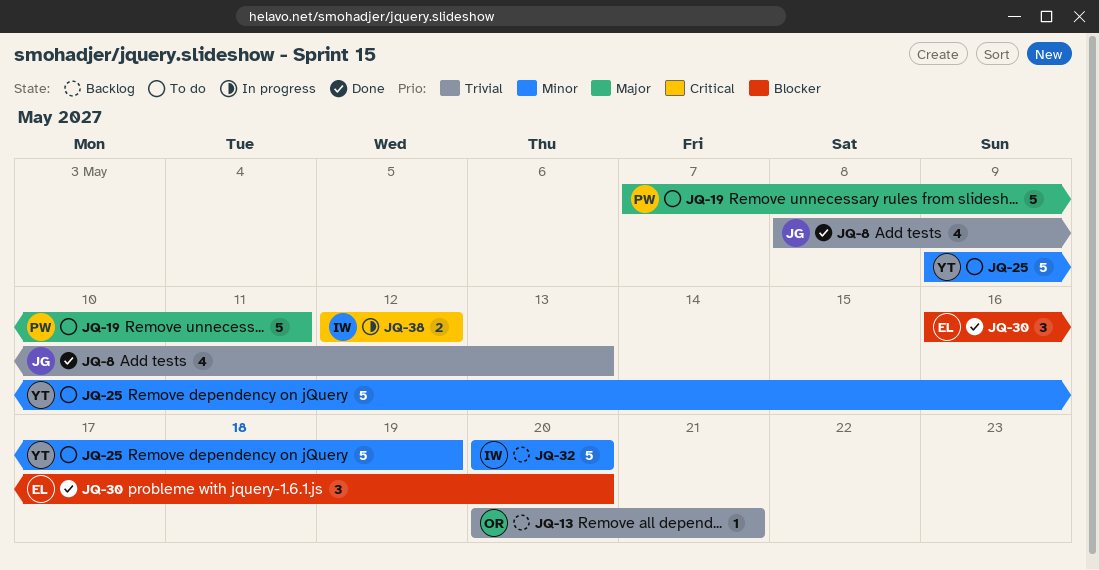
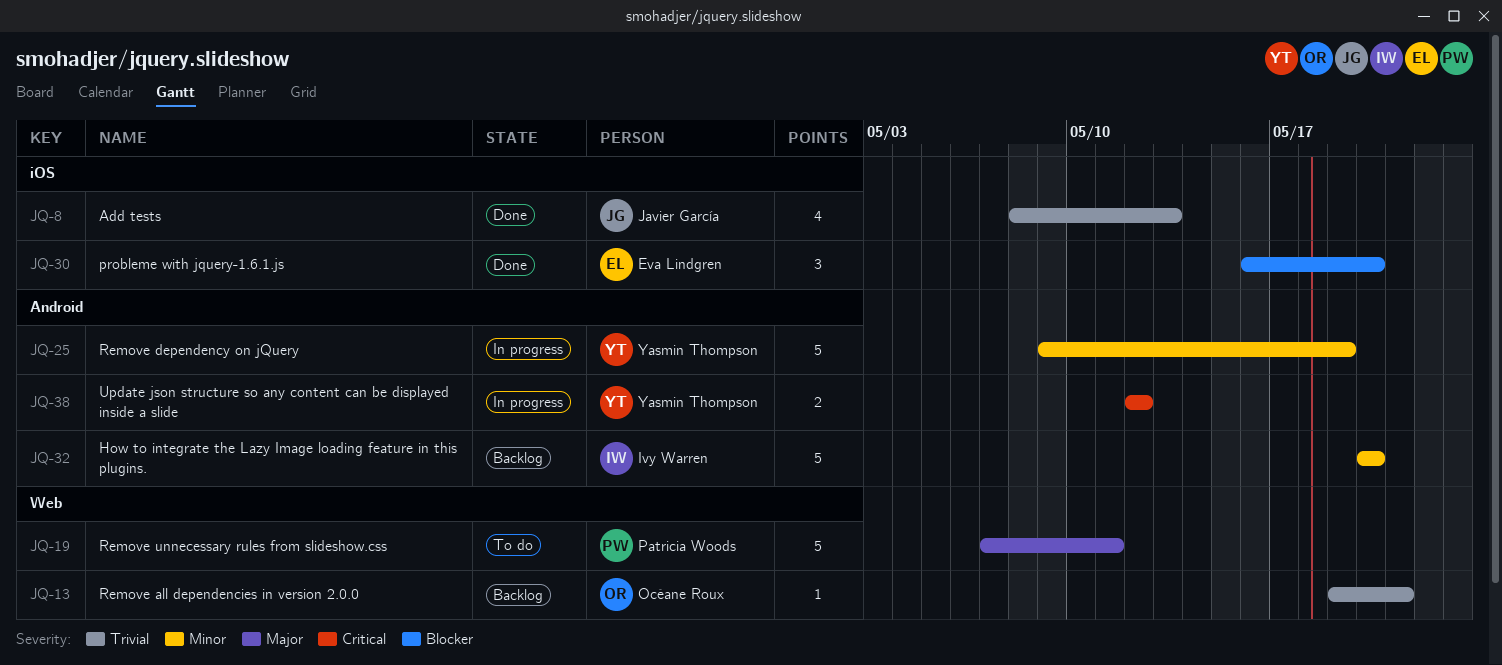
JQ-13, start: May 20 -> May 19
JQ-25, status: To do -> In progress
JQ-38, owner: Ivy Warren -> Yasmin Thompson

